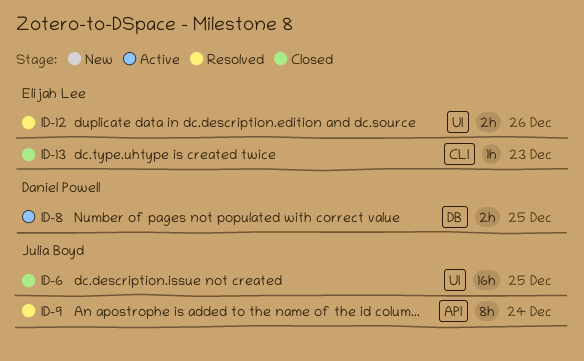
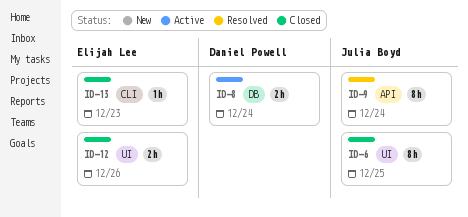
ID-6, estimate: 16h -> 8h
ID-8, due: Dec 25 -> Dec 24
ID-12, status: Resolved -> Closed

